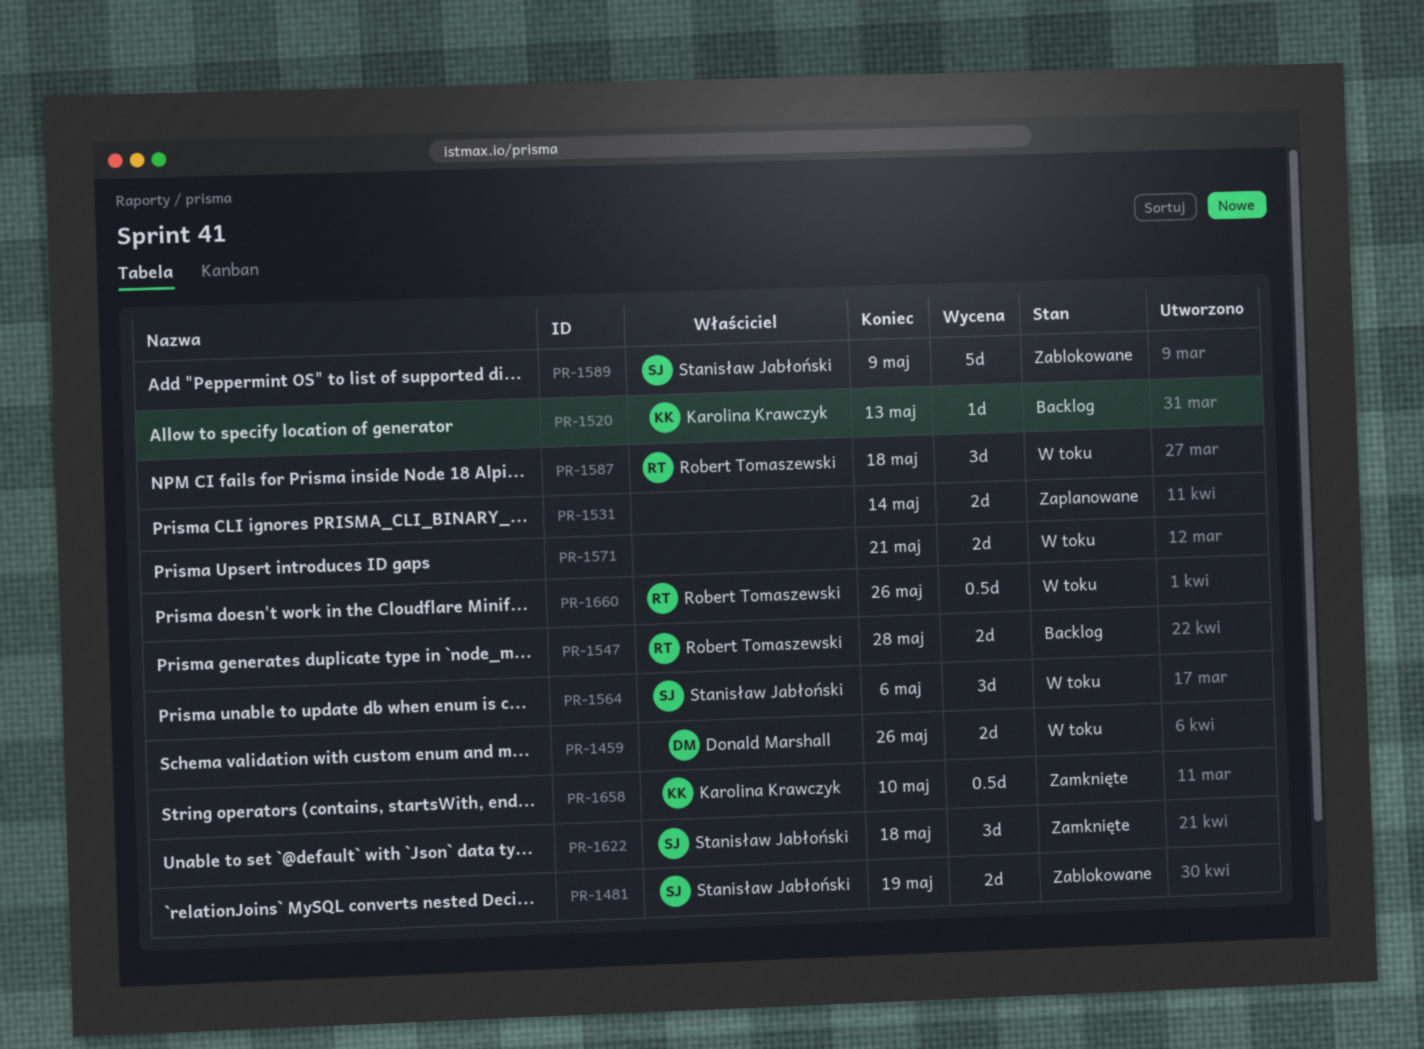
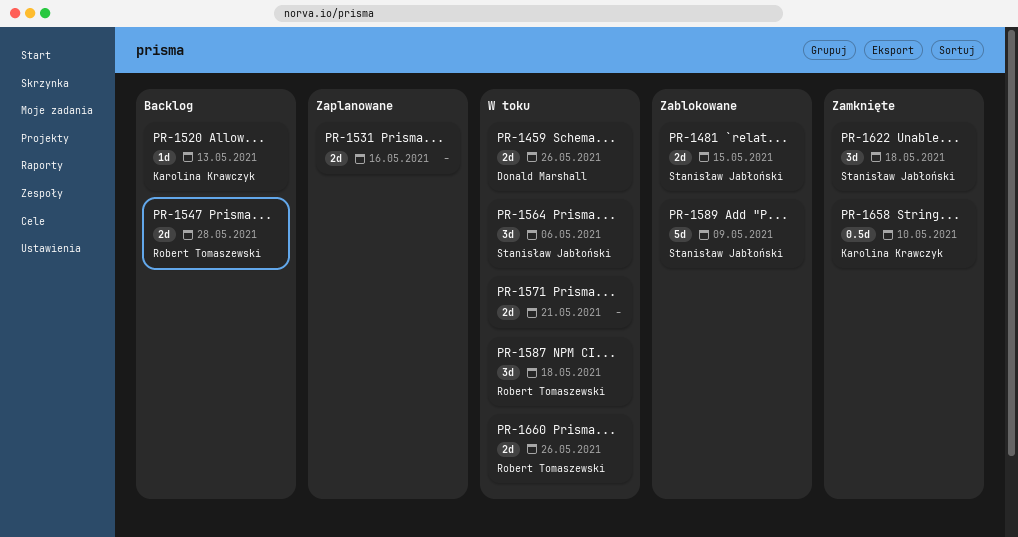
PR-1481, due: May 19 -> May 15
PR-1531, due: May 14 -> May 16
PR-1660, estimate: 0.5d -> 2d

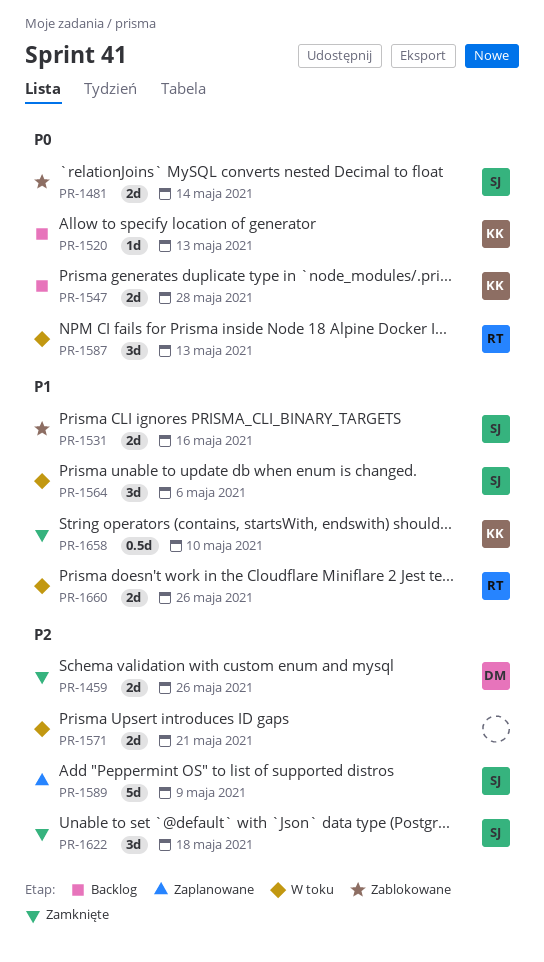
PR-1459, status: W toku -> Zamknięte
PR-1481, due: May 15 -> May 14
PR-1531, status: Zaplanowane -> Zablokowane
PR-1531, owner: none -> Stanisław Jabłoński
PR-1547, owner: Robert Tomaszewski -> Karolina Krawczyk
PR-1587, due: May 18 -> May 13
PR-1589, status: Zablokowane -> Zaplanowane

